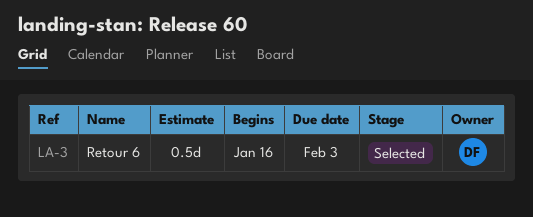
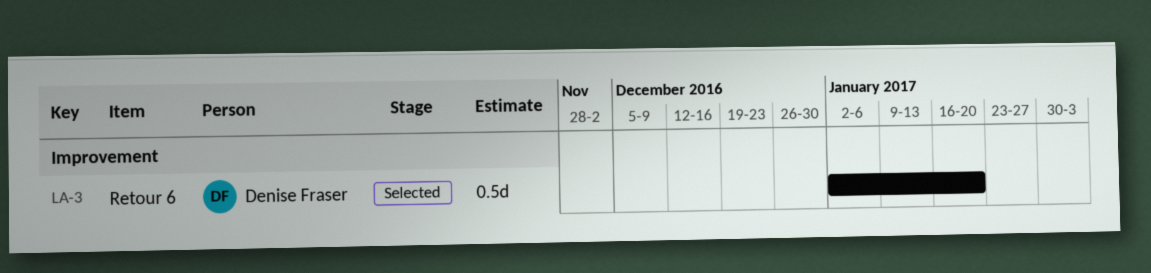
LA-3, start: Jan 16 -> Jan 2
LA-3, due: Feb 3 -> Jan 20

